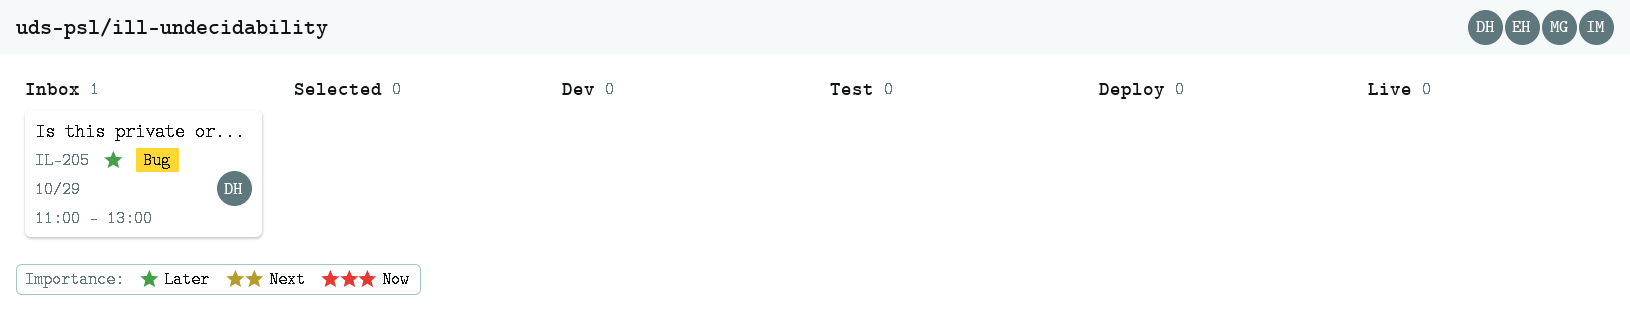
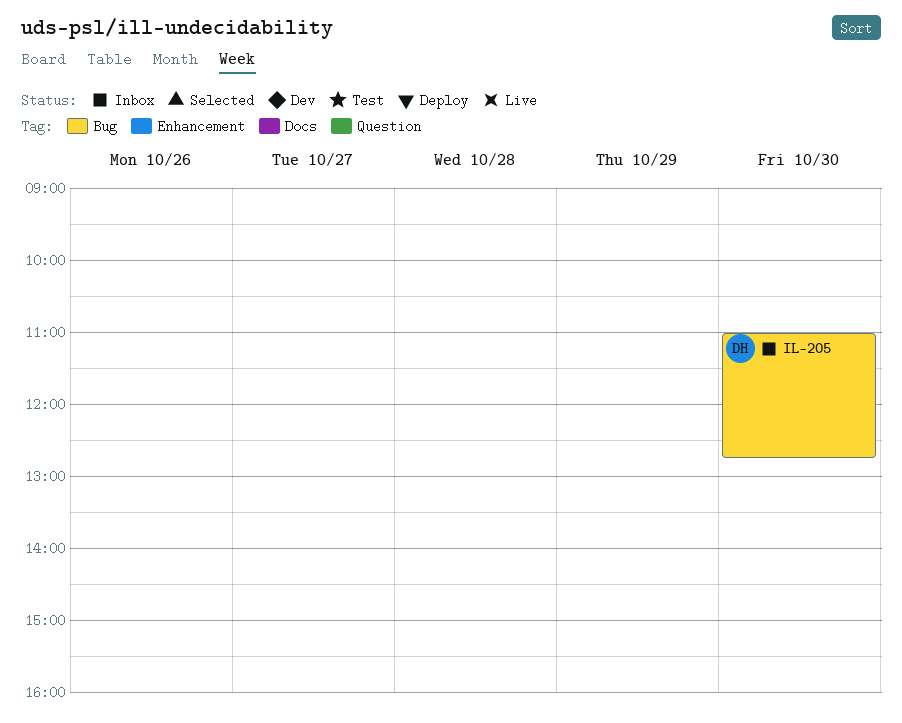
IL-205, day: Oct 29 -> Oct 30
IL-205, ends: 13:00 -> 12:45

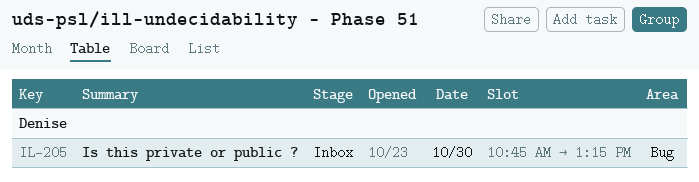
IL-205, begins: 11:00 -> 10:45
IL-205, ends: 12:45 -> 13:15

